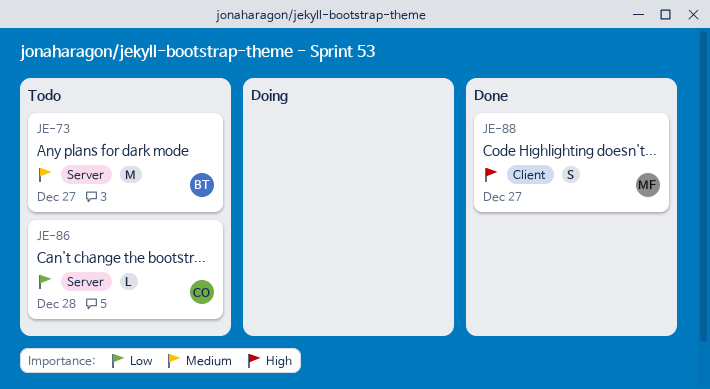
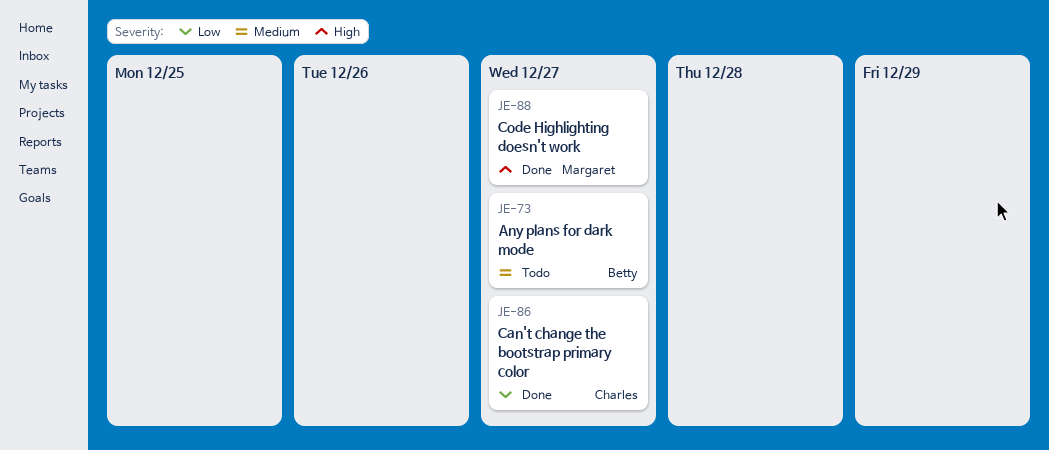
JE-86, status: Todo -> Done
JE-86, due: Dec 28 -> Dec 27

